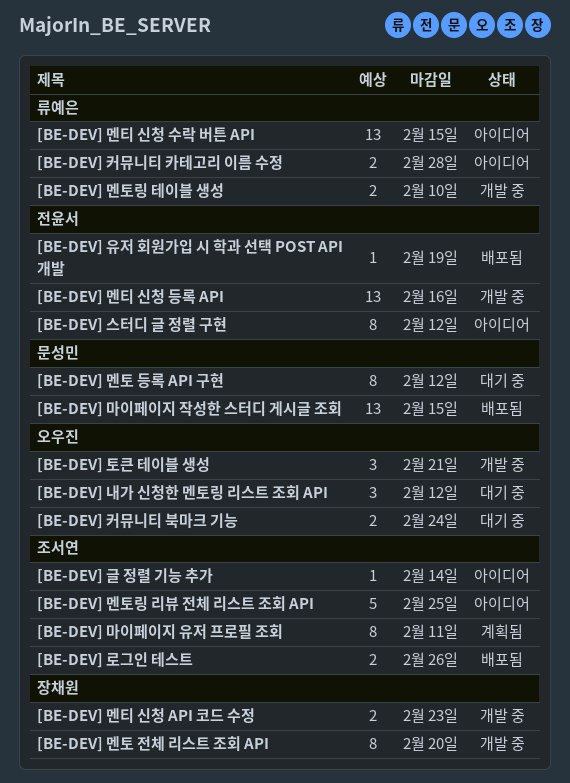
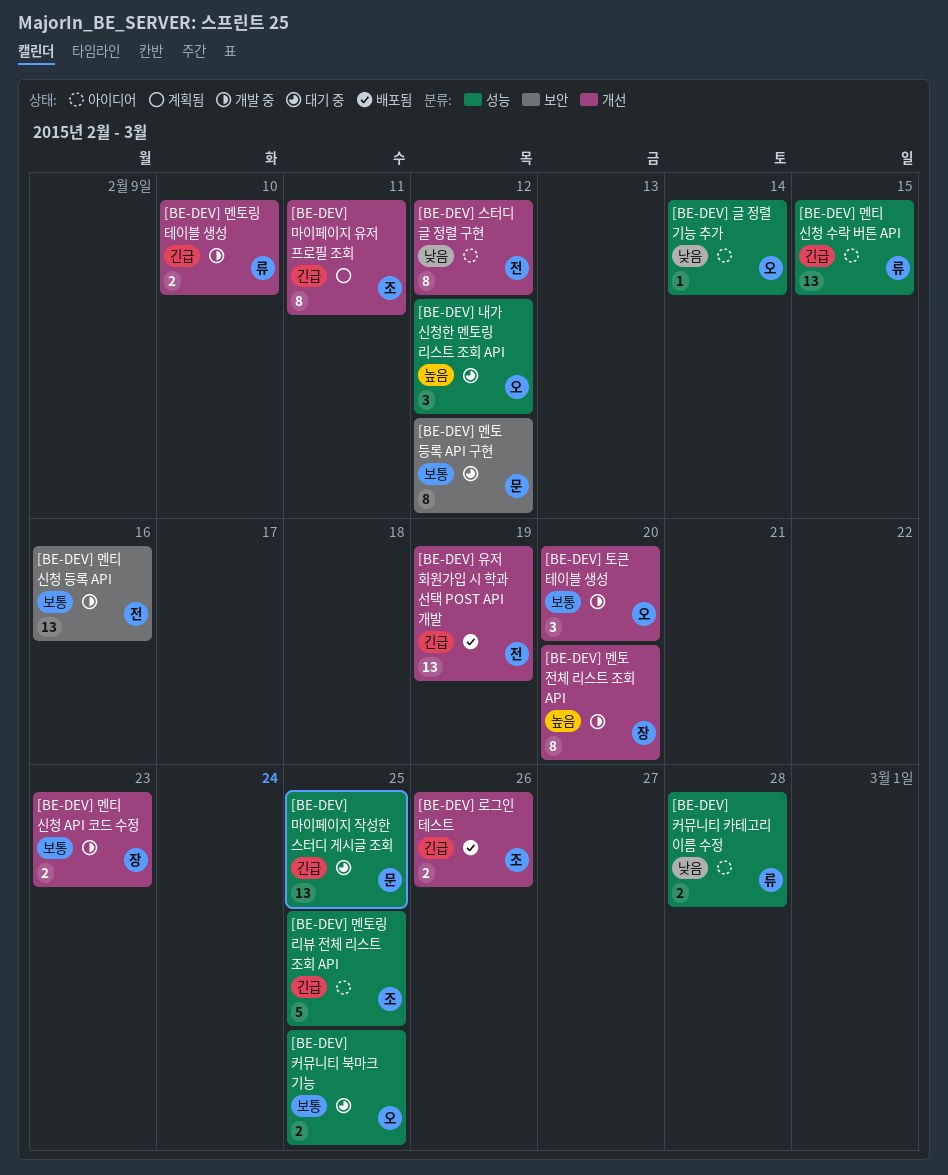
[BE-DEV] 글 정렬 기능 추가, owner: 조서연 -> 오우진
[BE-DEV] 마이페이지 작성한 스터디 게시글 조회, status: 배포됨 -> 대기 중
[BE-DEV] 마이페이지 작성한 스터디 게시글 조회, due: Feb 15 -> Feb 25
[BE-DEV] 유저 회원가입 시 학과 선택 POST API 개발, estimate: 1 -> 13
[BE-DEV] 커뮤니티 북마크 기능, due: Feb 24 -> Feb 25
[BE-DEV] 토큰 테이블 생성, due: Feb 21 -> Feb 20

